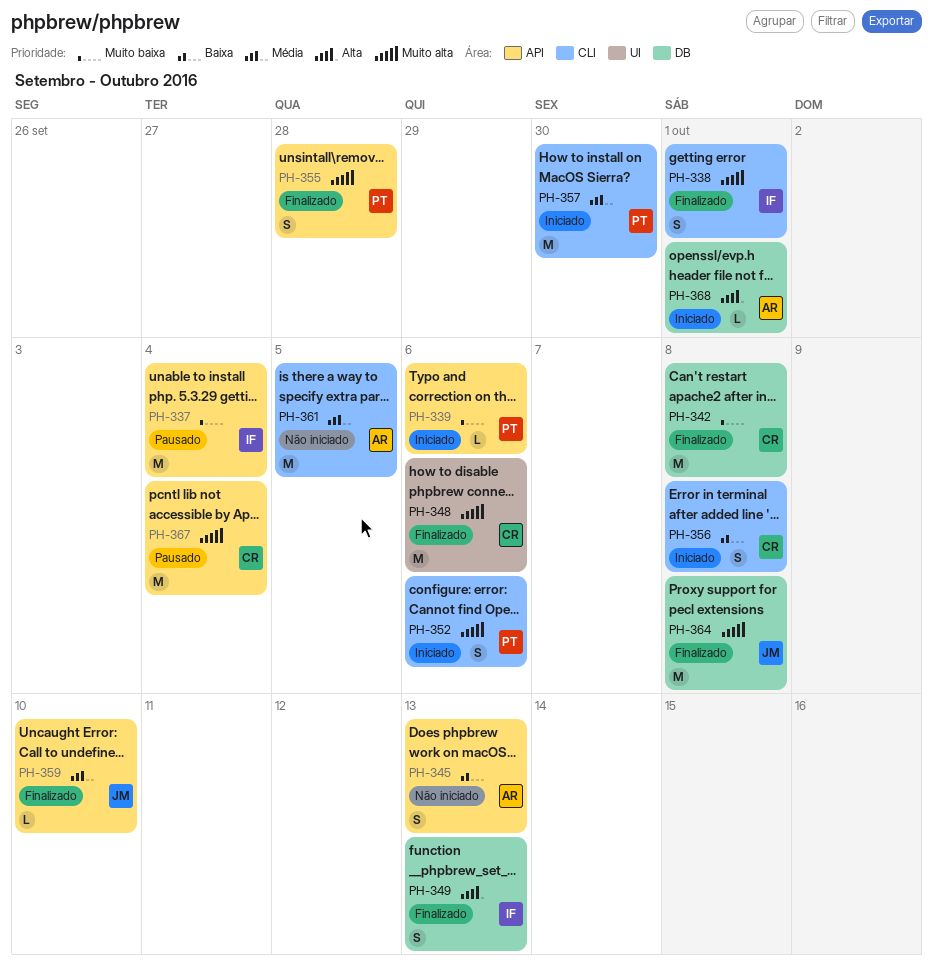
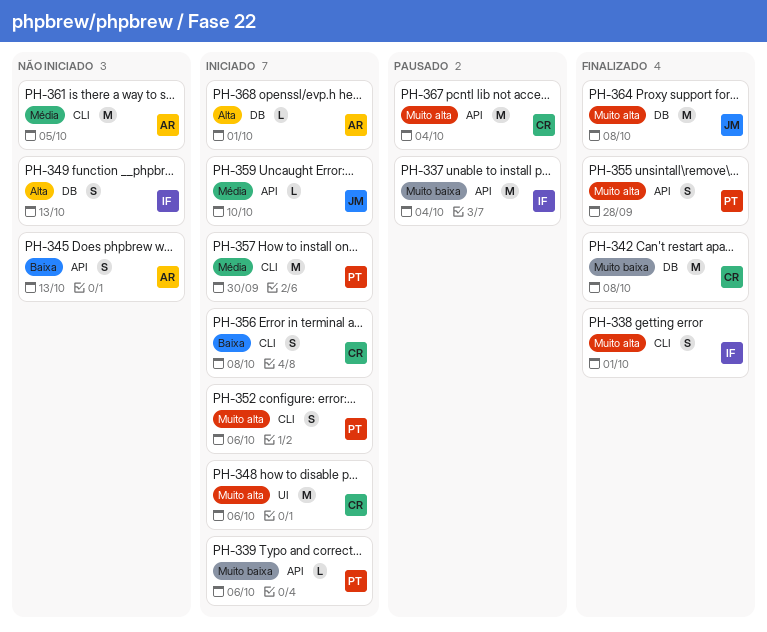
PH-348, status: Finalizado -> Iniciado
PH-349, status: Finalizado -> Não iniciado
PH-359, status: Finalizado -> Iniciado

